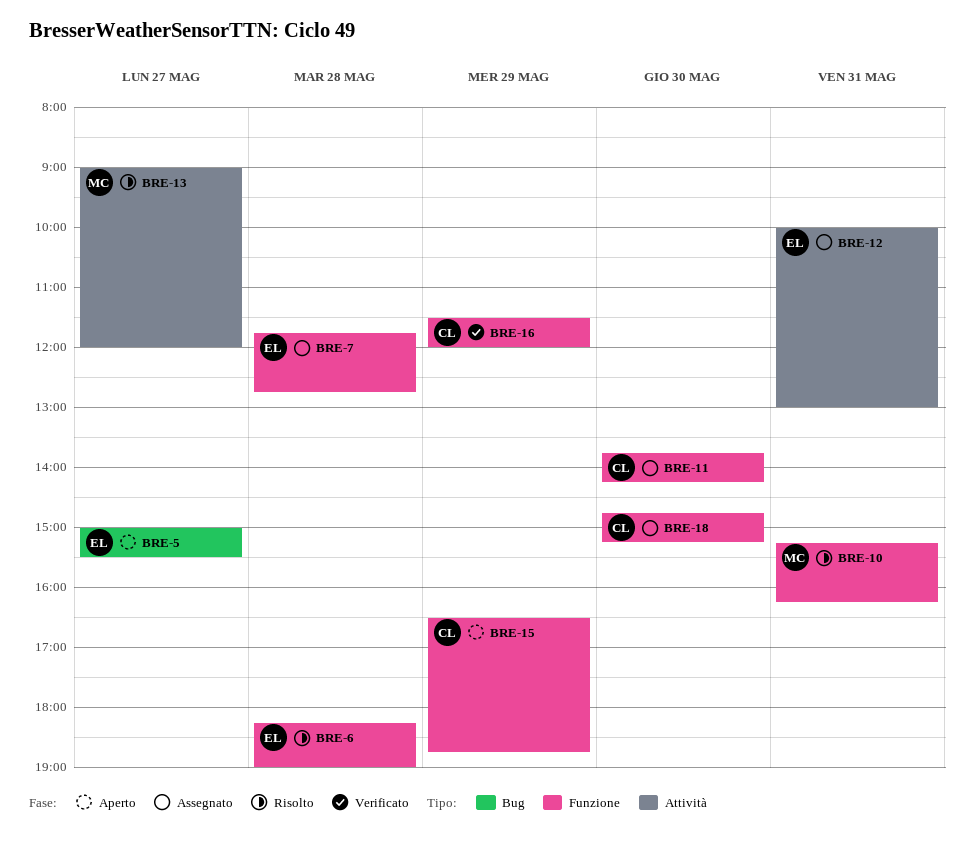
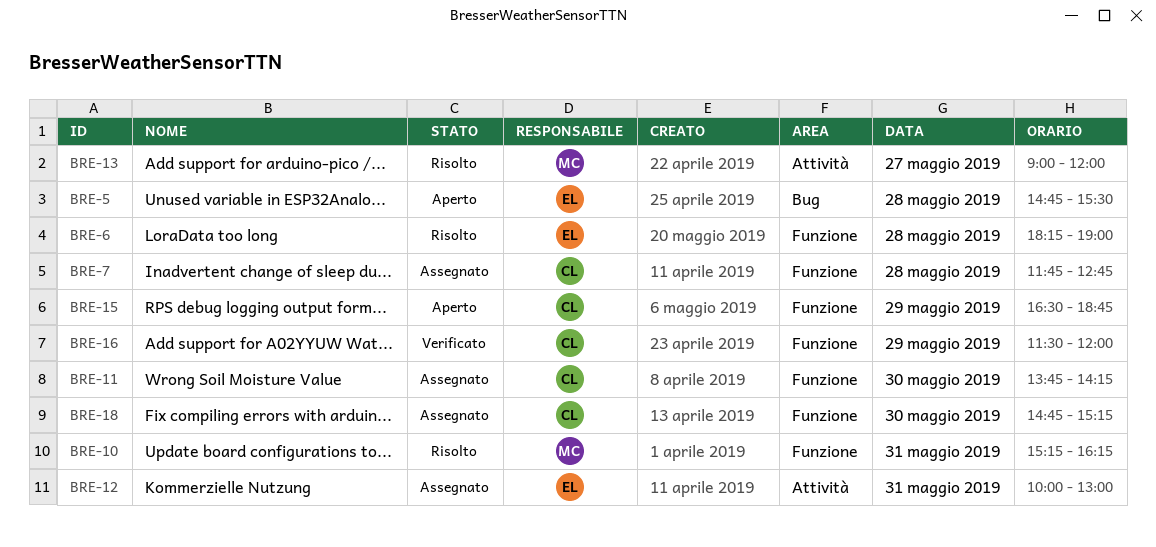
BRE-5, day: May 27 -> May 28
BRE-5, begins: 15:00 -> 14:45
BRE-7, owner: EL -> CL

